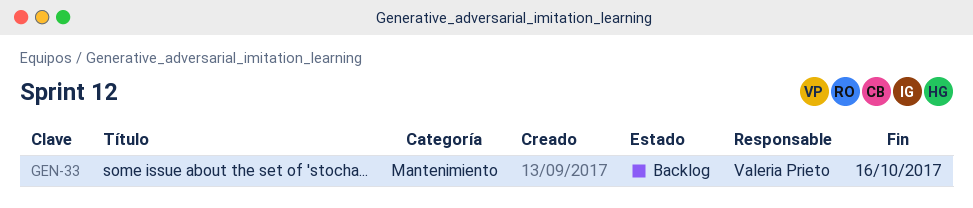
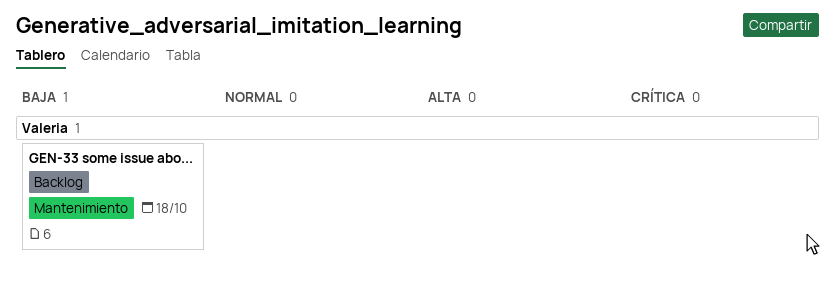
GEN-33, due: Oct 16 -> Oct 18

